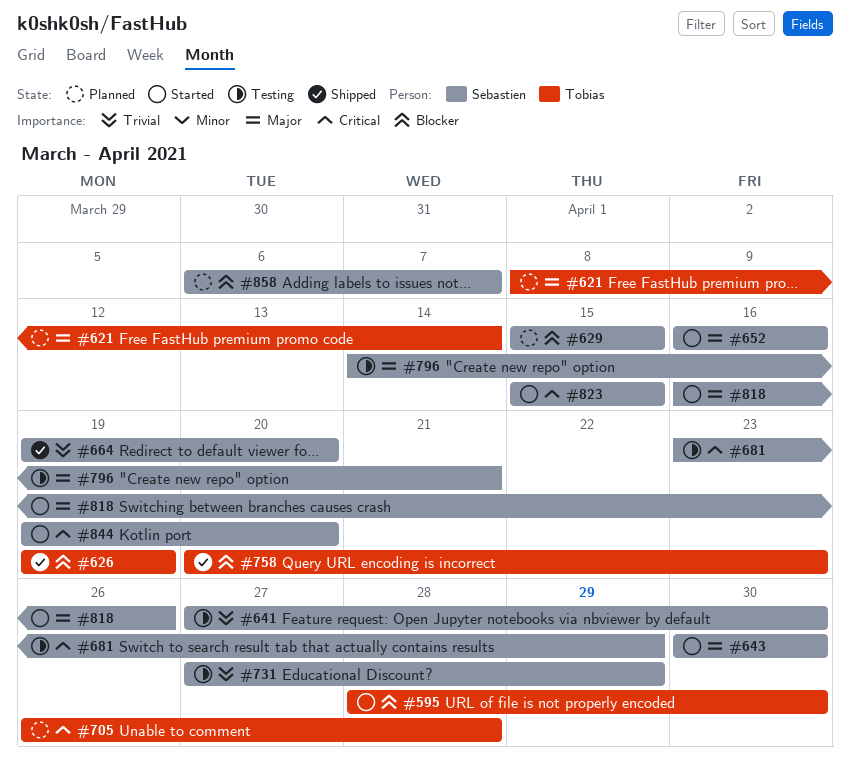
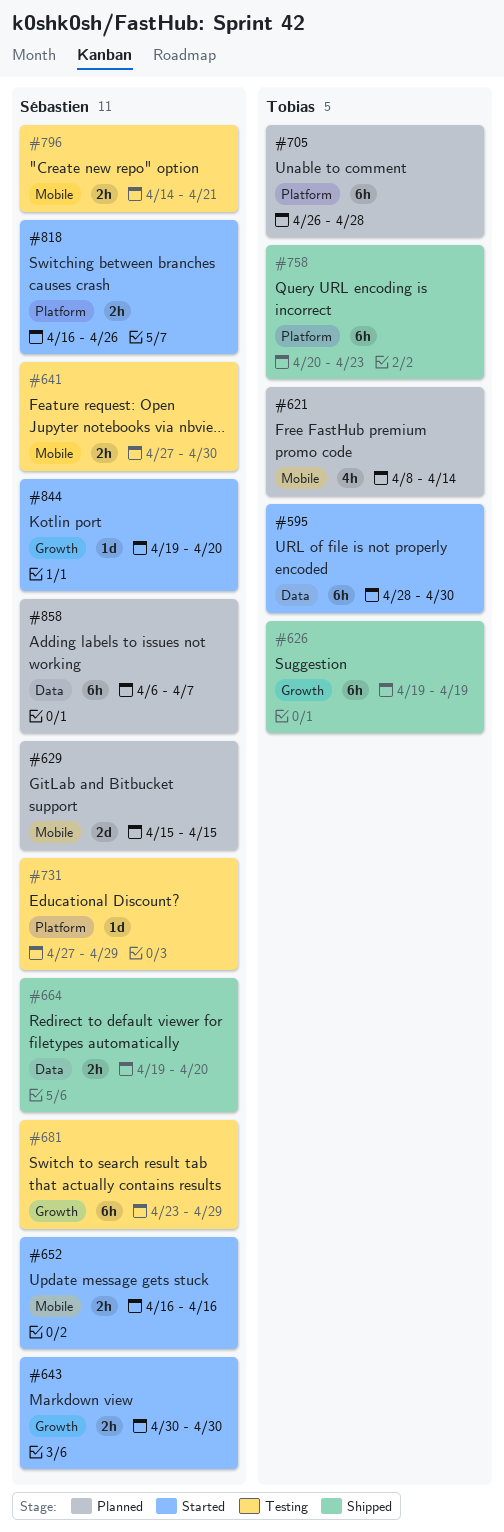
#823: present -> none

